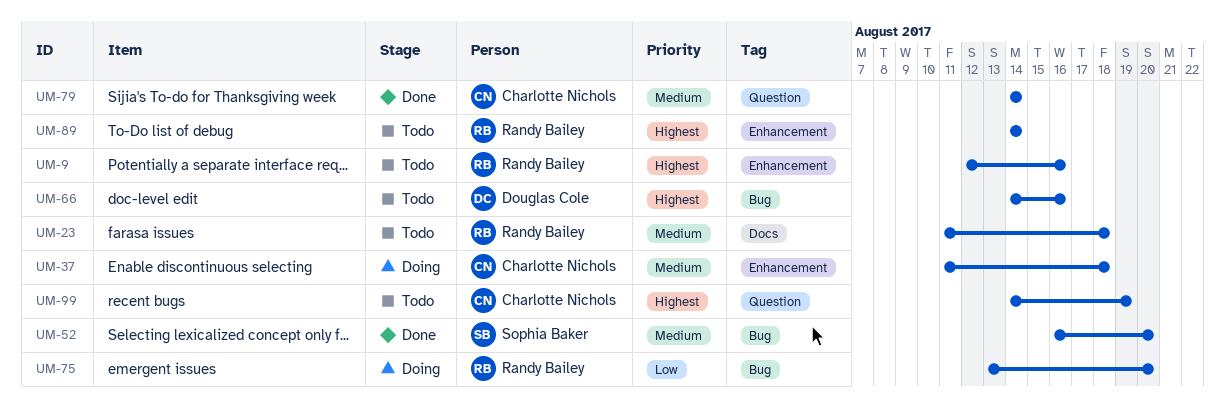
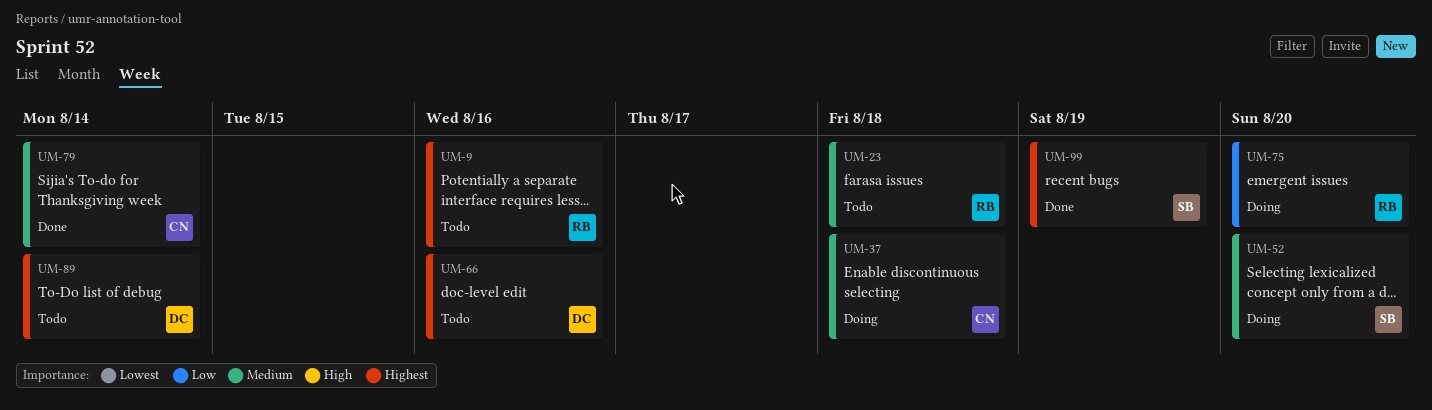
UM-52, status: Done -> Doing
UM-89, owner: Randy Bailey -> Douglas Cole
UM-99, status: Todo -> Done
UM-99, owner: Charlotte Nichols -> Sophia Baker

